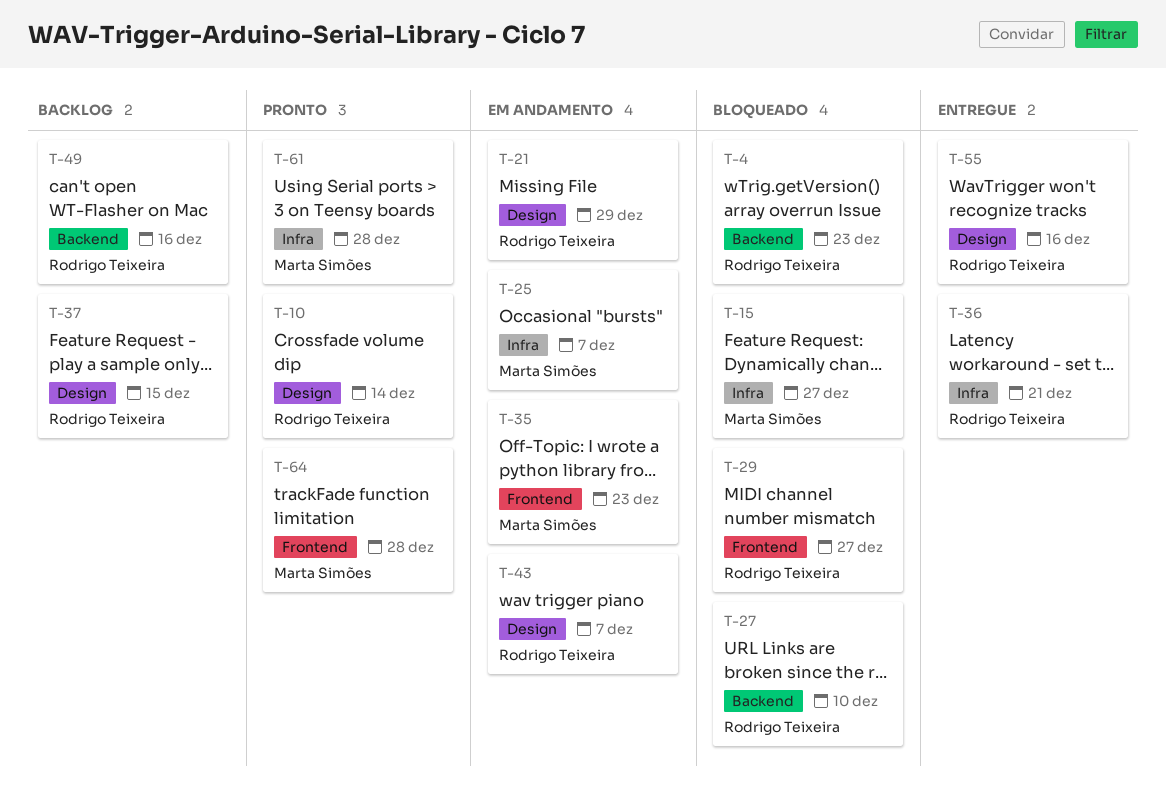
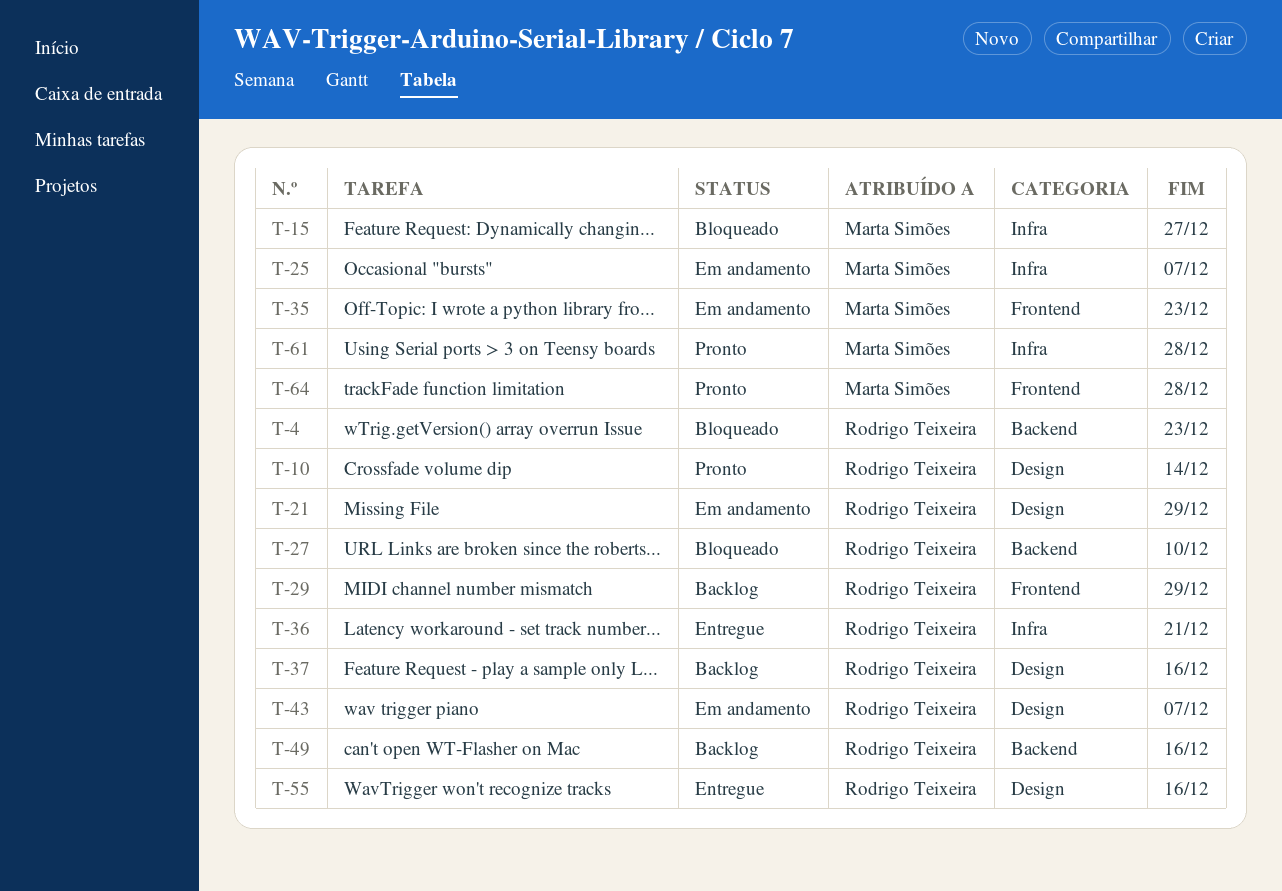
T-29, status: Bloqueado -> Backlog
T-29, due: Dec 27 -> Dec 29
T-37, due: Dec 15 -> Dec 16

